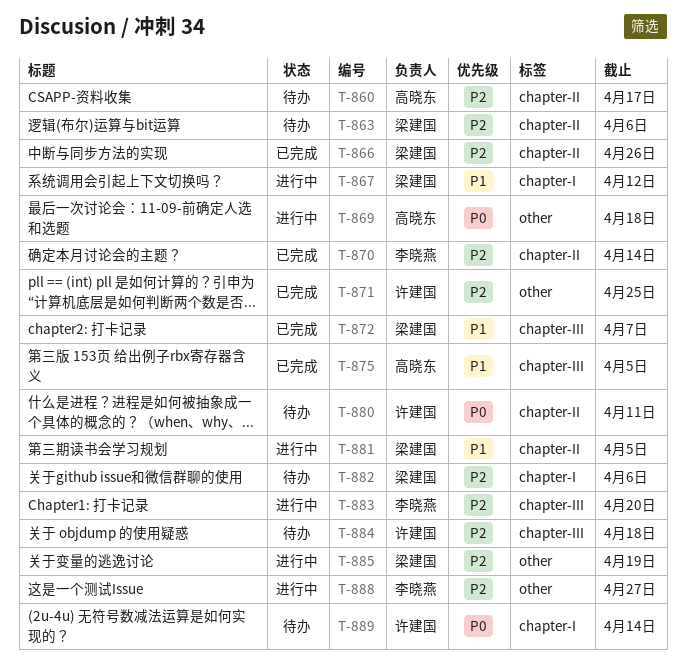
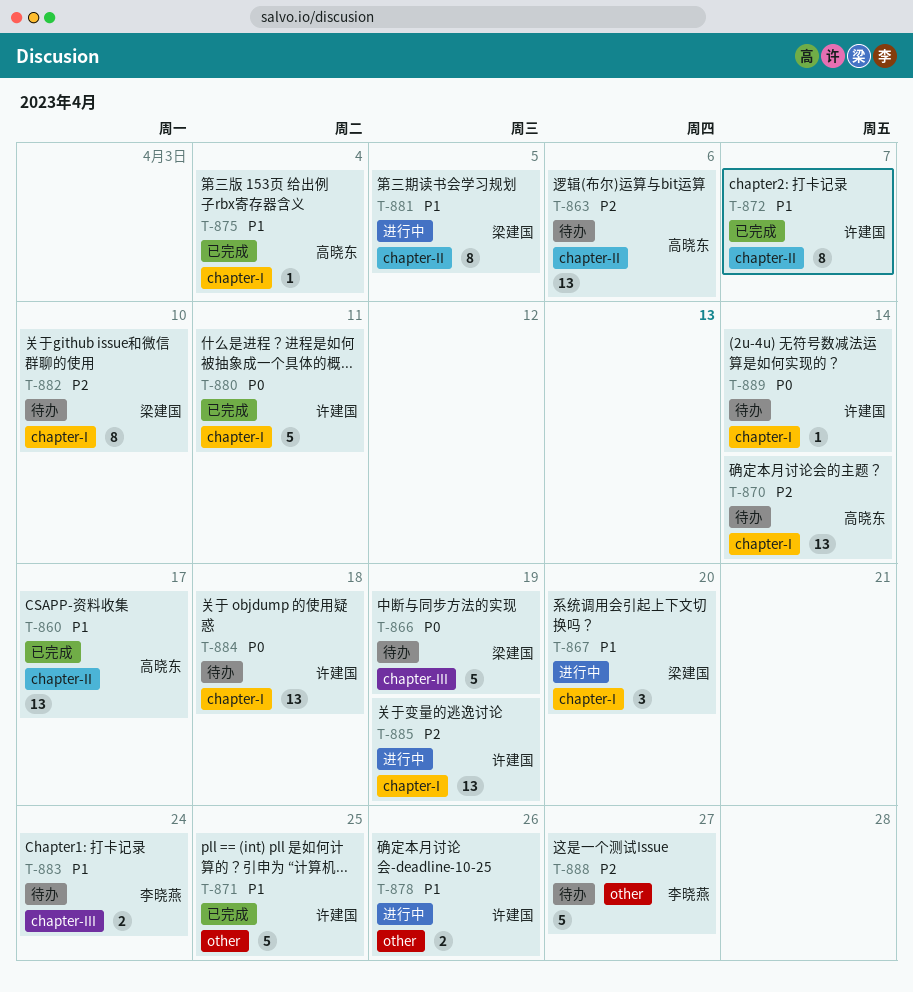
T-860, status: 待办 -> 已完成
T-860, priority: P2 -> P1
T-863, owner: 梁建国 -> 高晓东
T-866, status: 已完成 -> 待办
T-866, priority: P2 -> P0
T-866, label: chapter-II -> chapter-III
T-866, due: Apr 26 -> Apr 19
T-867, due: Apr 12 -> Apr 20
T-869: present -> none
T-870, status: 已完成 -> 待办
T-870, owner: 李晓燕 -> 高晓东
T-870, label: chapter-II -> chapter-I
T-871, priority: P2 -> P1
T-872, owner: 梁建国 -> 许建国
T-872, label: chapter-III -> chapter-II
T-875, label: chapter-III -> chapter-I
T-875, due: Apr 5 -> Apr 4
T-878: none -> present
T-880, status: 待办 -> 已完成
T-880, label: chapter-II -> chapter-I
T-882, due: Apr 6 -> Apr 10
T-883, status: 进行中 -> 待办
T-883, priority: P2 -> P1
T-883, due: Apr 20 -> Apr 24
T-884, priority: P2 -> P0
T-884, label: chapter-III -> chapter-I
T-885, owner: 梁建国 -> 许建国
T-885, label: other -> chapter-I
T-888, status: 进行中 -> 待办

